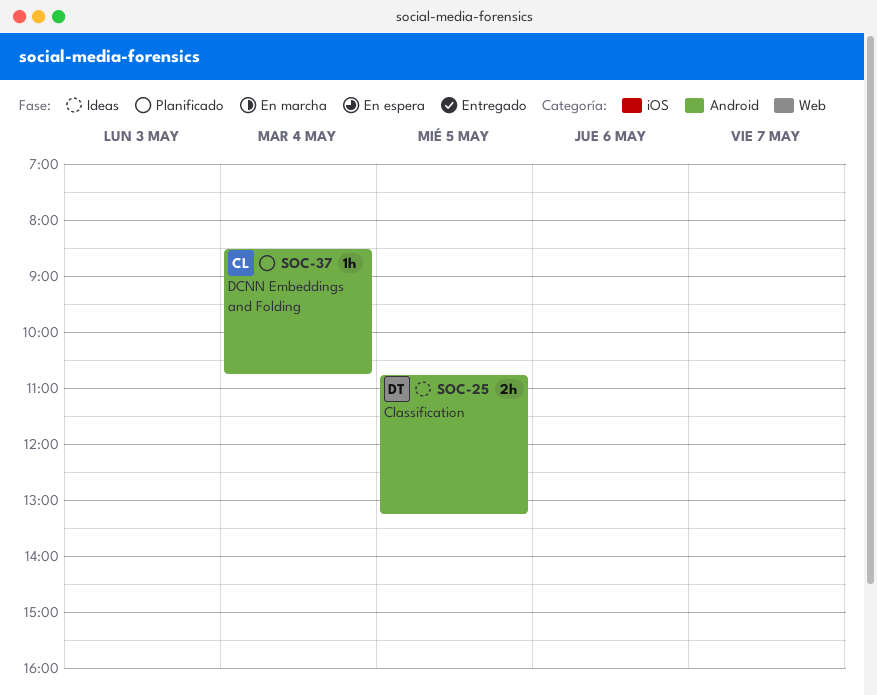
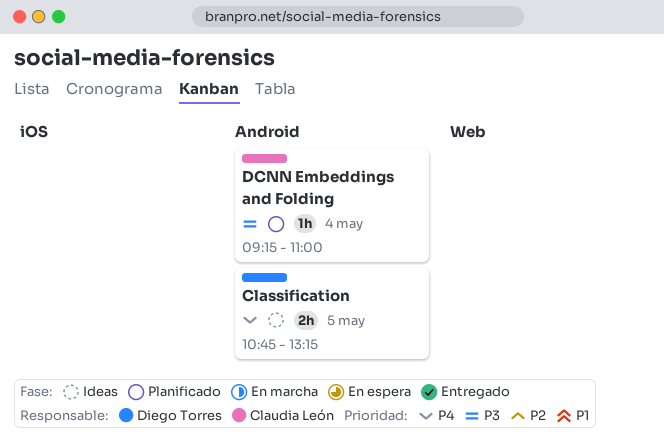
DCNN Embeddings and Folding, begins: 08:30 -> 09:15
DCNN Embeddings and Folding, ends: 10:45 -> 11:00

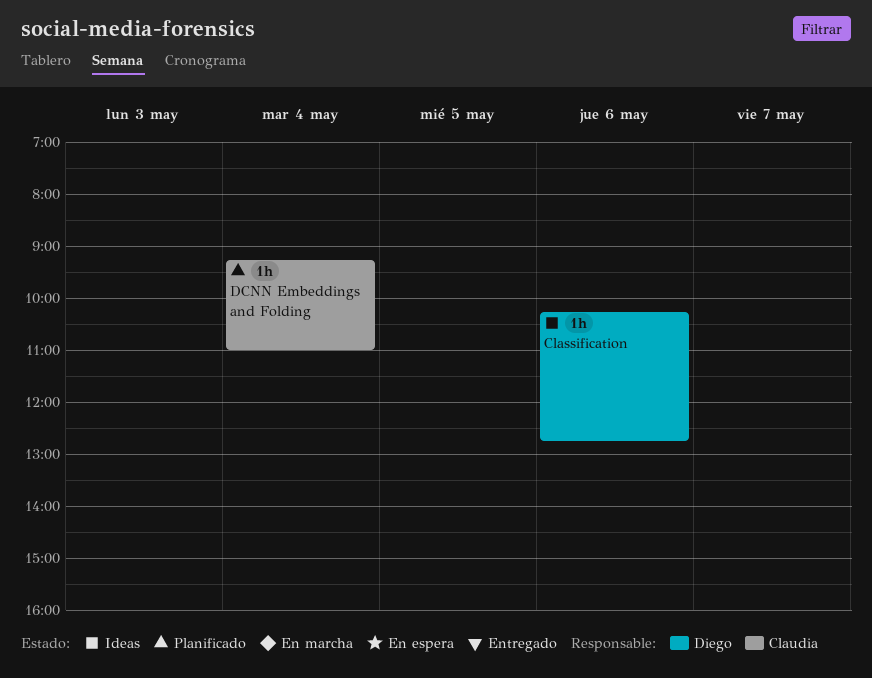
Classification, estimate: 2h -> 1h
Classification, day: May 5 -> May 6
Classification, begins: 10:45 -> 10:15
Classification, ends: 13:15 -> 12:45

